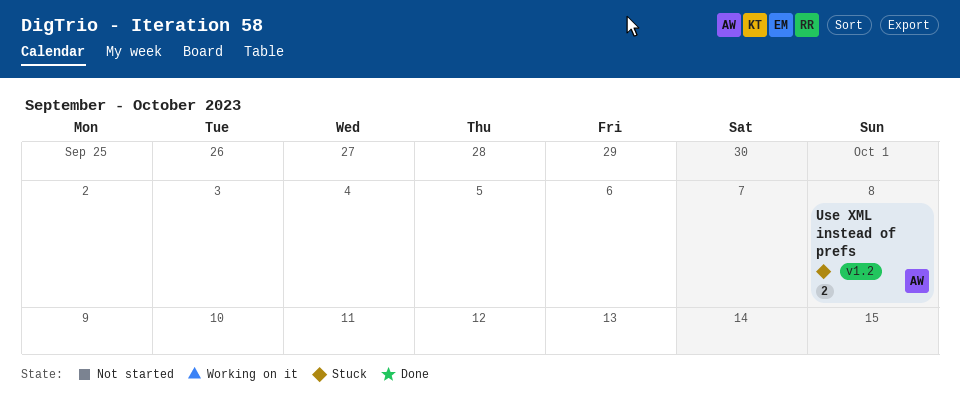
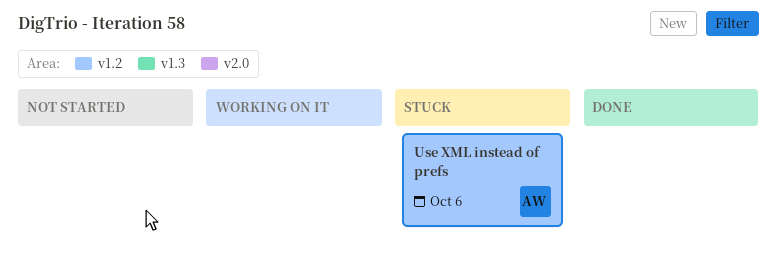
Use XML instead of prefs, due: Oct 8 -> Oct 6

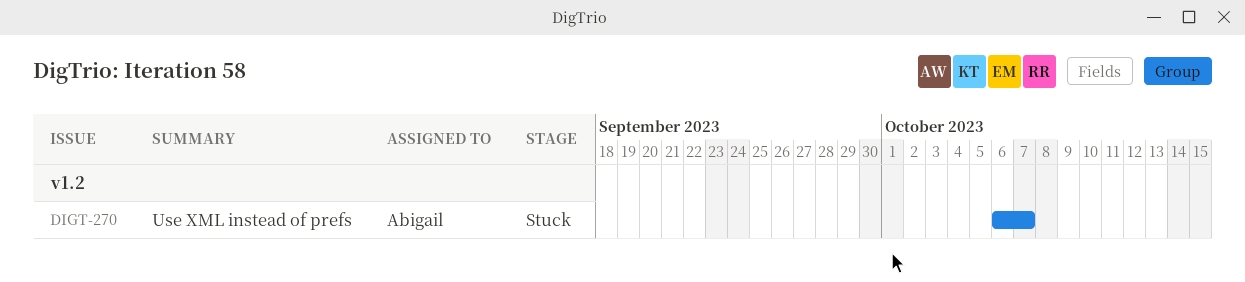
Use XML instead of prefs, due: Oct 6 -> Oct 7

